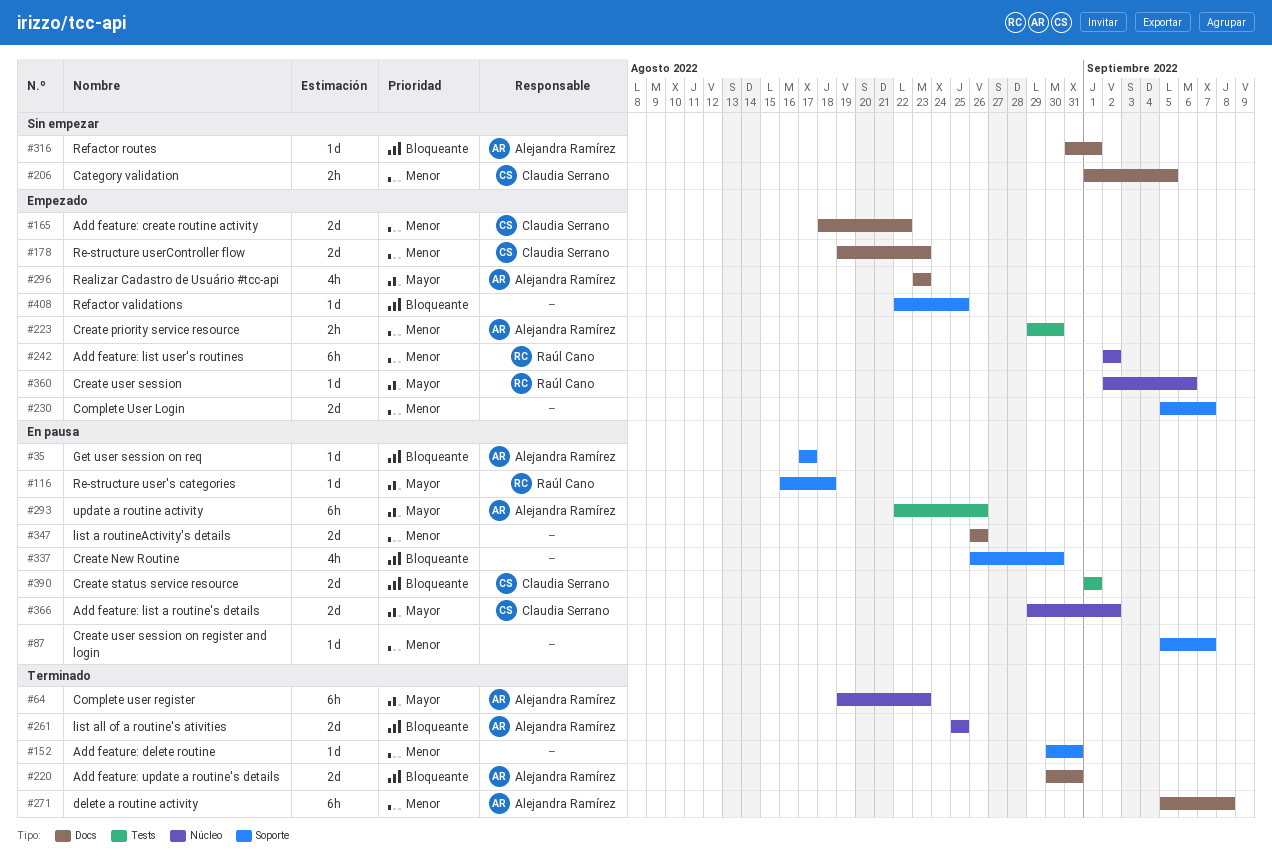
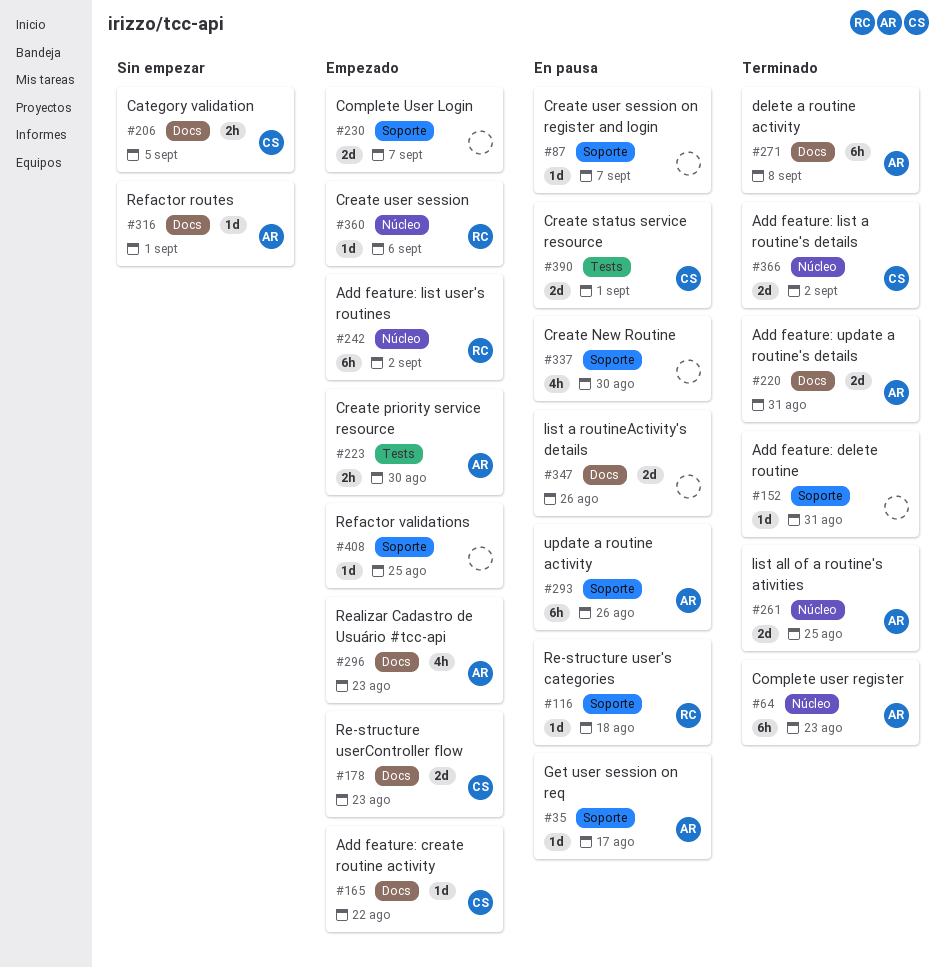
#165, estimate: 2d -> 1d
#293, label: Tests -> Soporte
#366, status: En pausa -> Terminado

